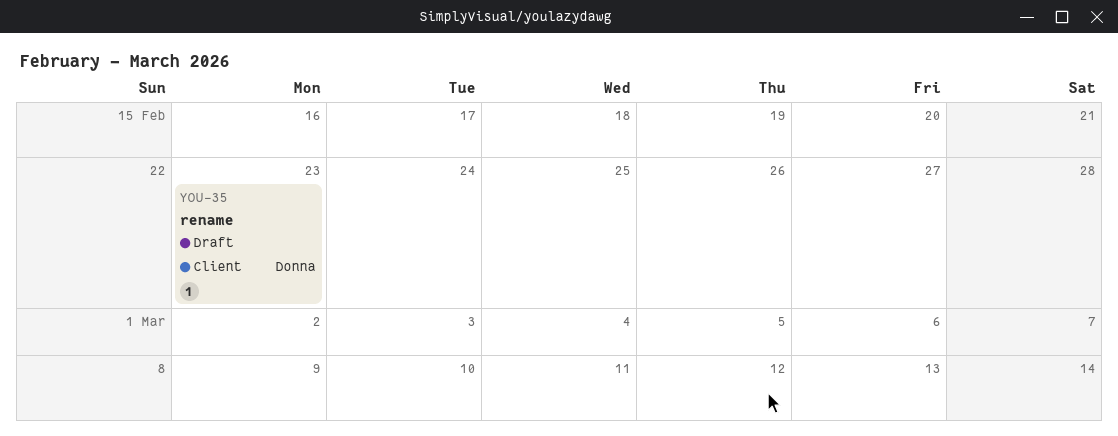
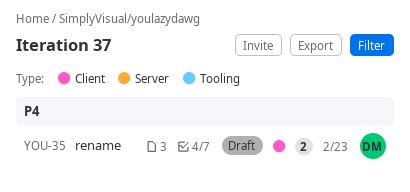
YOU-35, estimate: 1 -> 2

